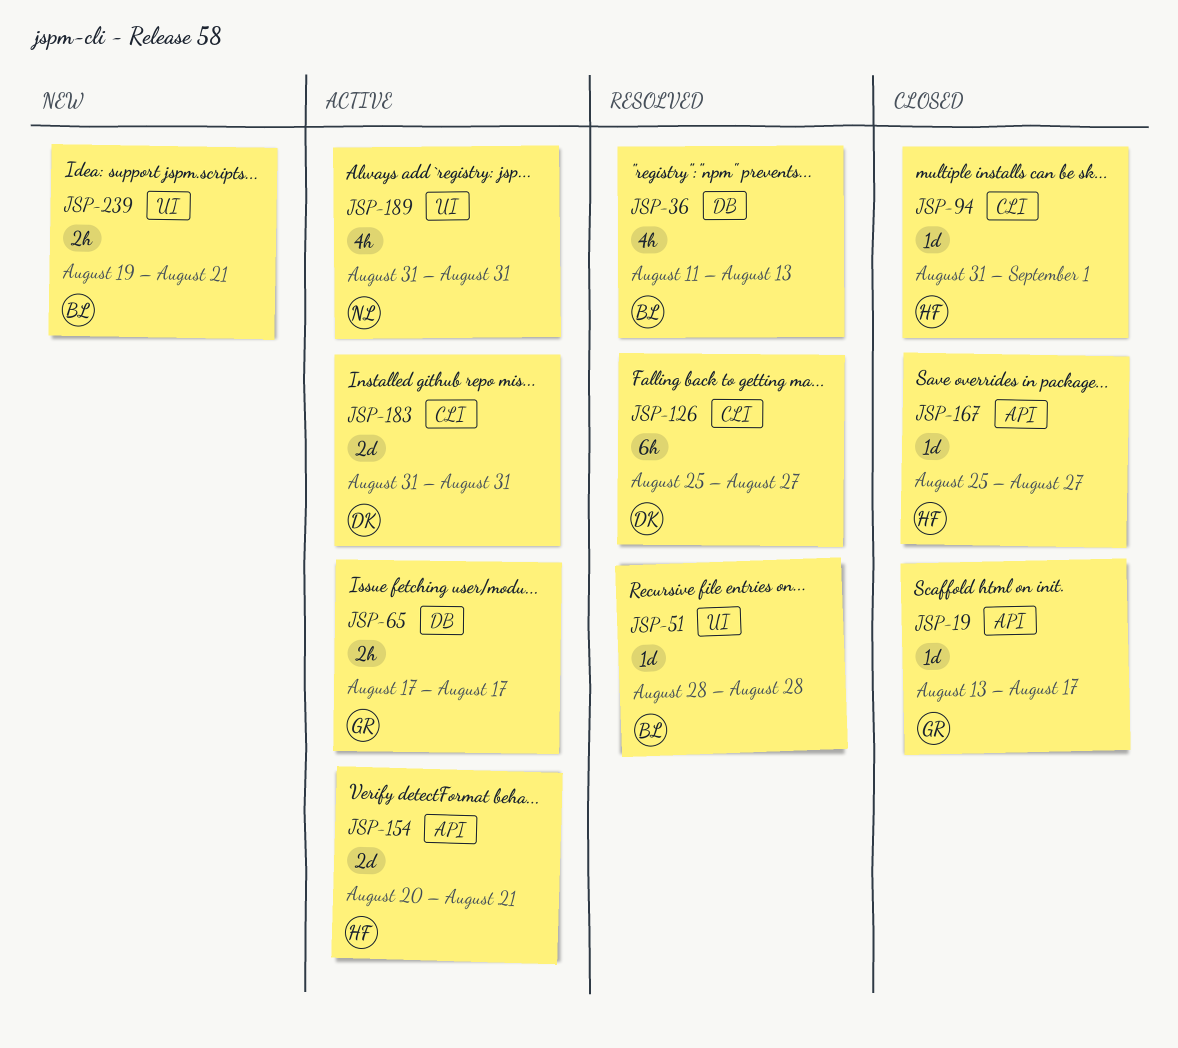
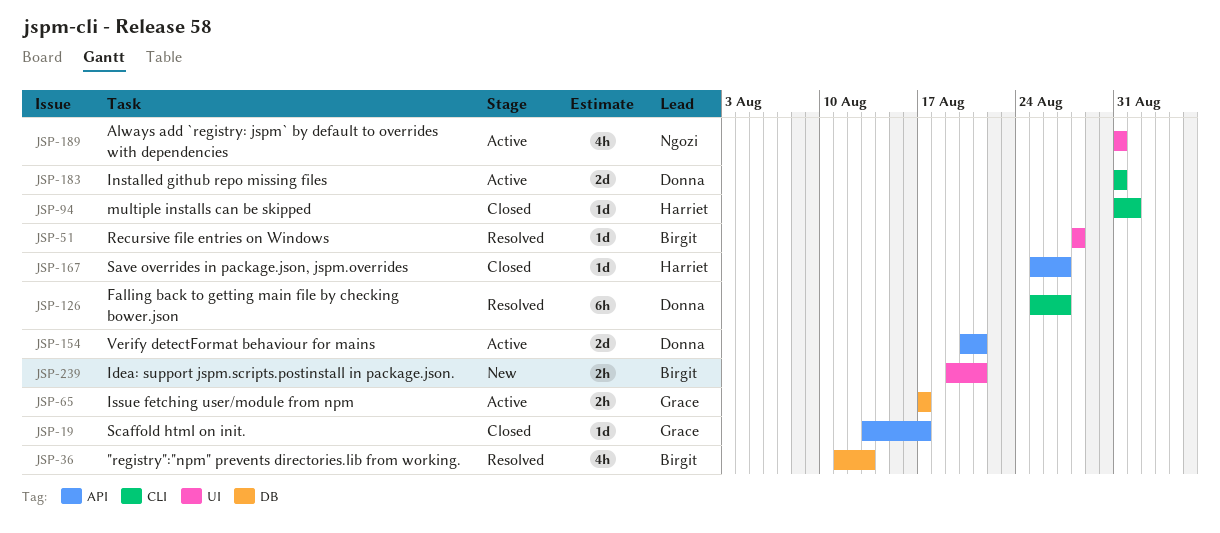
JSP-154, owner: Harriet -> Donna

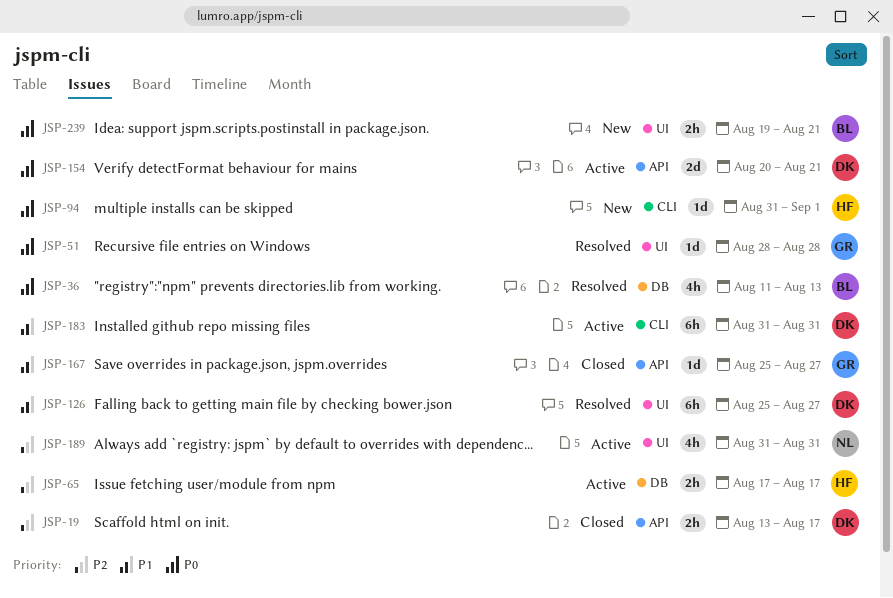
JSP-19, owner: Grace -> Donna
JSP-19, estimate: 1d -> 2h
JSP-51, owner: Birgit -> Grace
JSP-65, owner: Grace -> Harriet
JSP-94, status: Closed -> New
JSP-126, label: CLI -> UI
JSP-167, owner: Harriet -> Grace
JSP-183, estimate: 2d -> 6h

